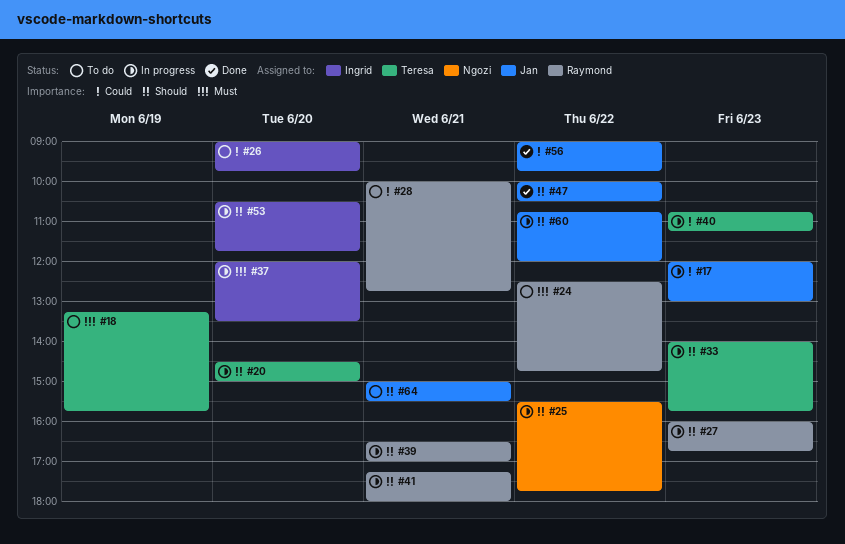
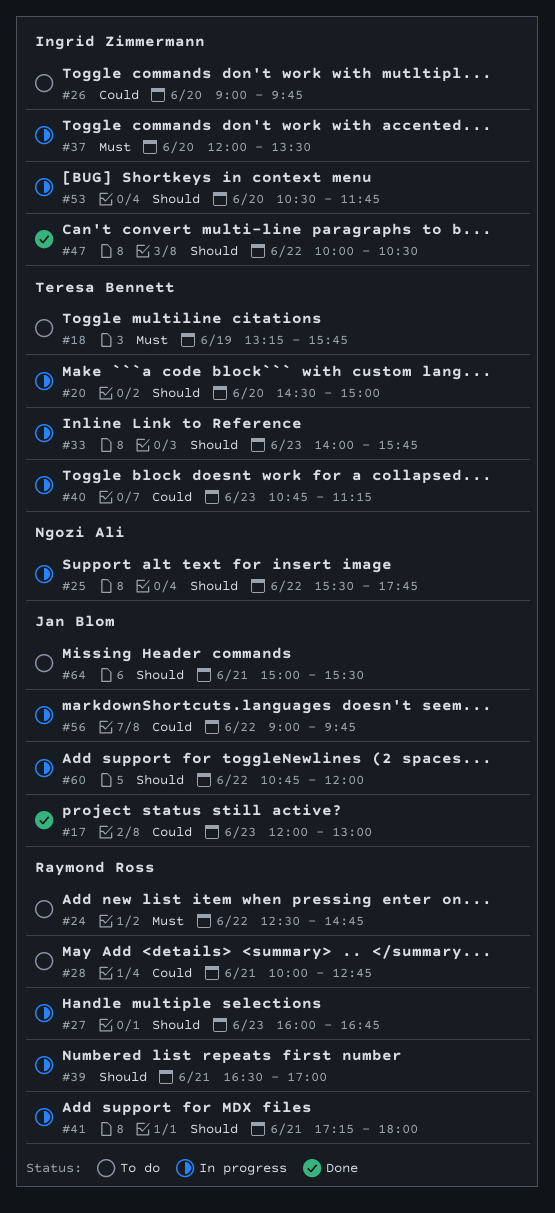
#17, status: In progress -> Done
#47, owner: Jan Blom -> Ingrid Zimmermann
#56, status: Done -> In progress

